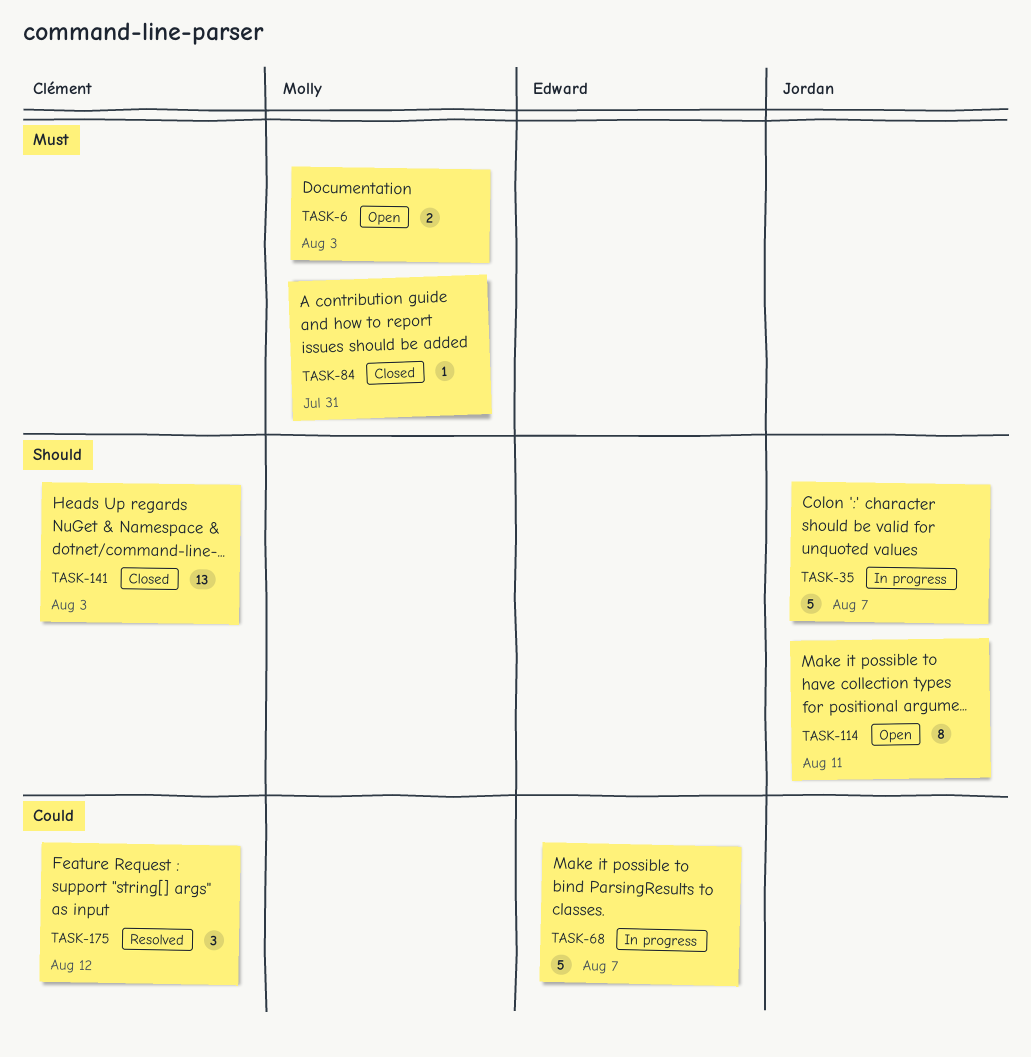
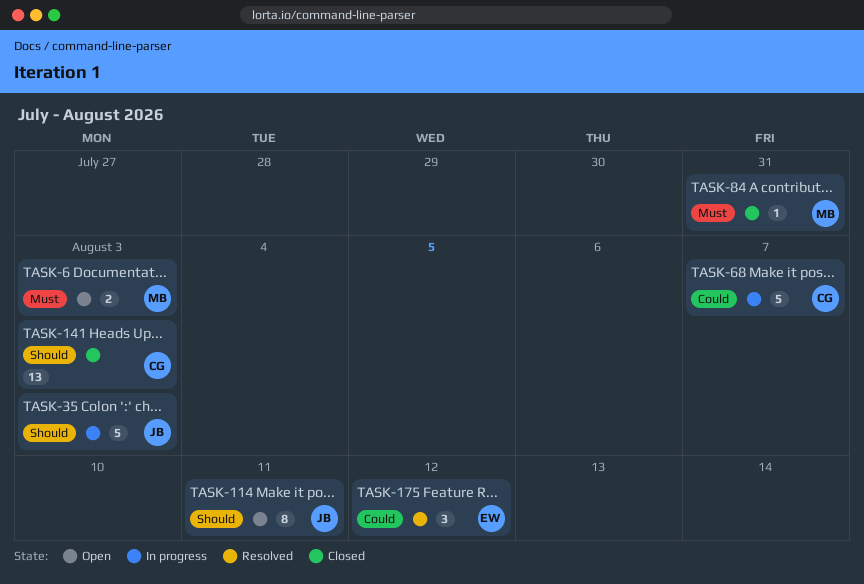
TASK-35, due: Aug 7 -> Aug 3
TASK-68, owner: Edward -> Clément
TASK-175, owner: Clément -> Edward

